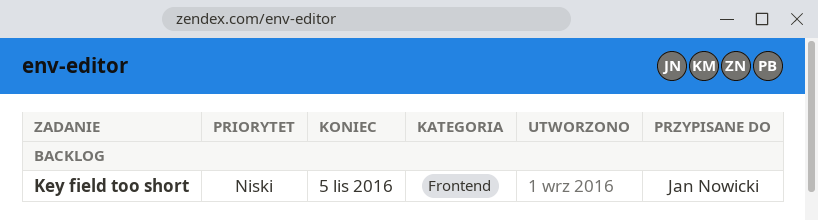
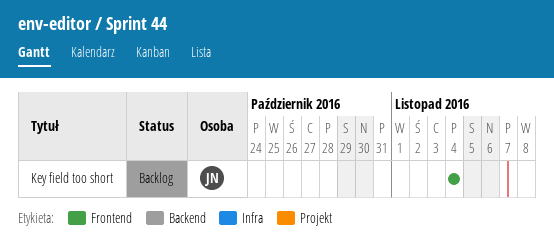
Key field too short, due: Nov 5 -> Nov 4

